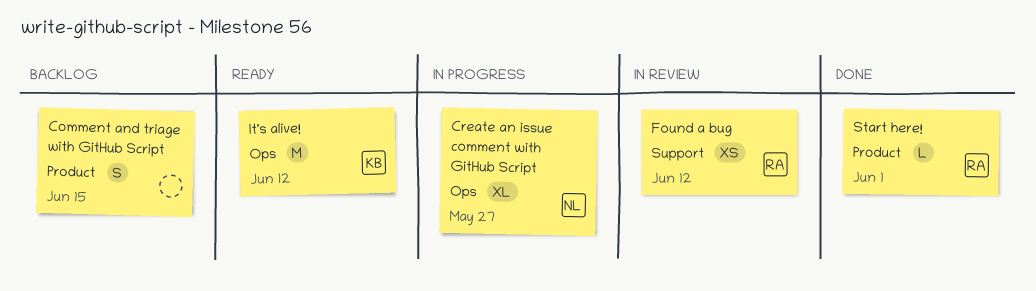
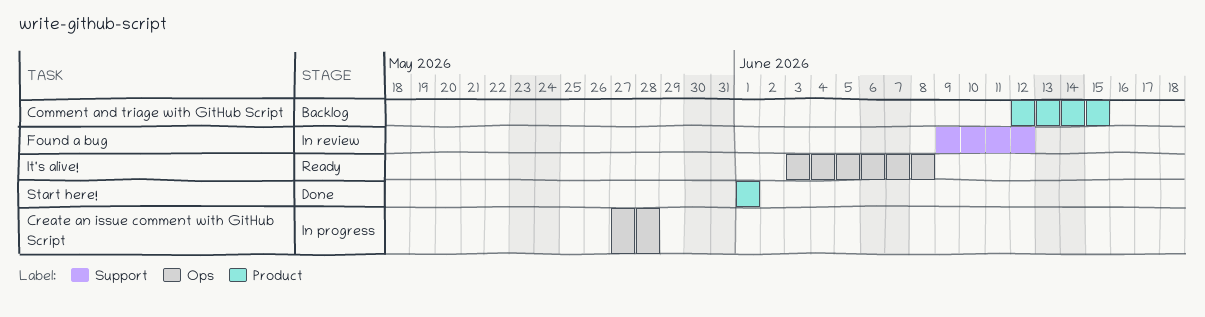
Create an issue comment with GitHub Script, due: May 27 -> May 28
It's alive!, due: Jun 12 -> Jun 8

